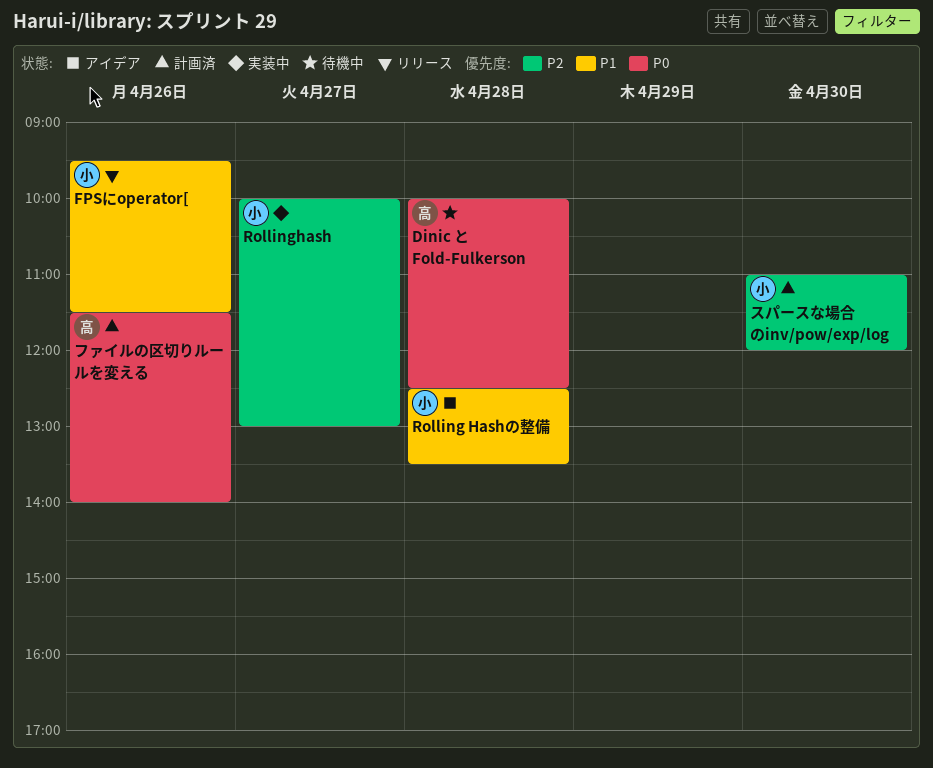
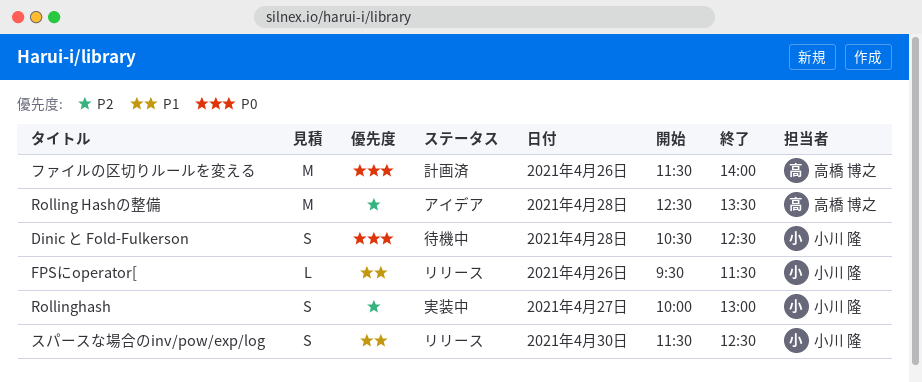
Dinic と Fold-Fulkerson, owner: 高橋 博之 -> 小川 隆
Dinic と Fold-Fulkerson, begins: 10:00 -> 10:30
Rolling Hashの整備, owner: 小川 隆 -> 高橋 博之
Rolling Hashの整備, priority: P1 -> P2
スパースな場合のinv/pow/exp/log, status: 計画済 -> リリース
スパースな場合のinv/pow/exp/log, priority: P2 -> P1
スパースな場合のinv/pow/exp/log, begins: 11:00 -> 11:30
スパースな場合のinv/pow/exp/log, ends: 12:00 -> 12:30

